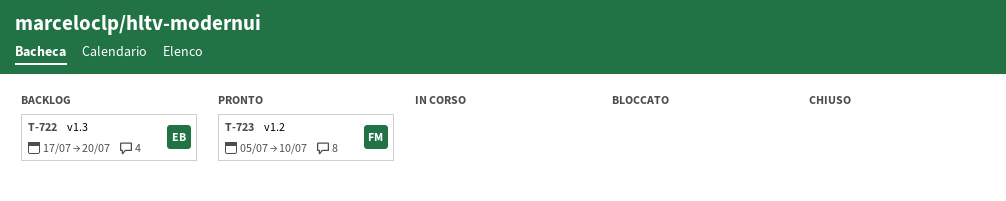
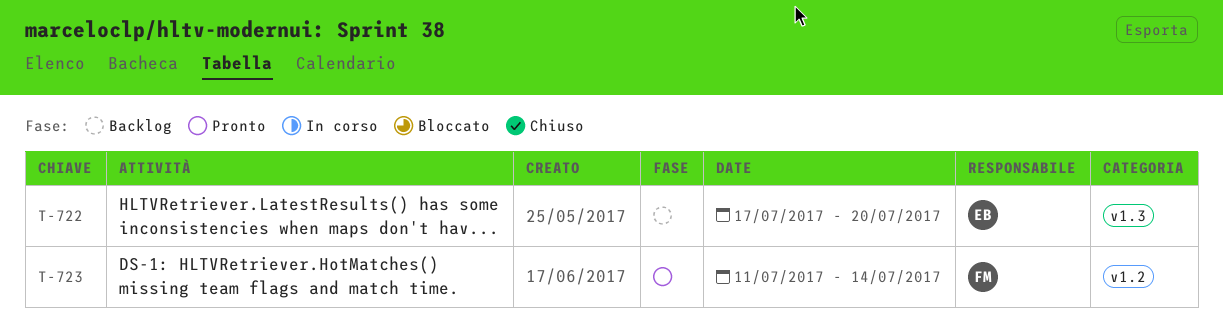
T-723, start: Jul 5 -> Jul 11
T-723, due: Jul 10 -> Jul 14

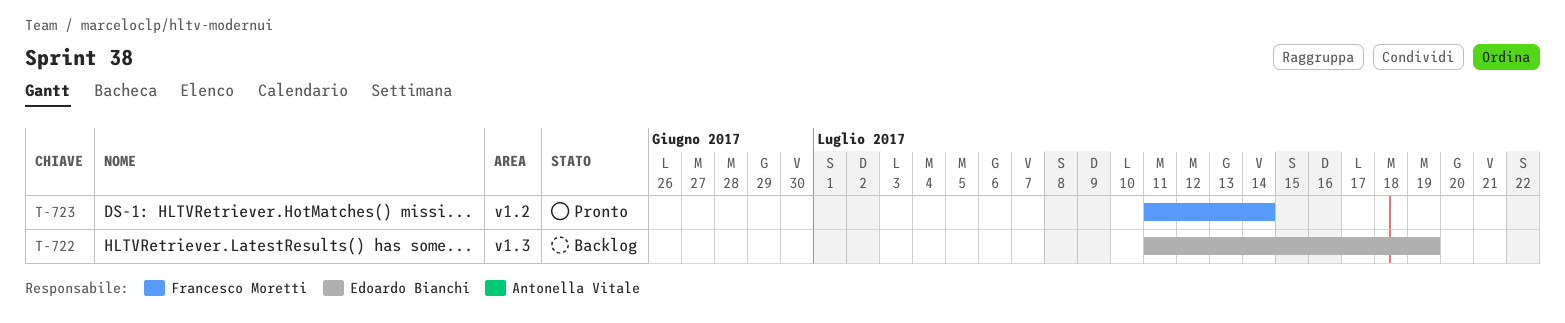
T-722, start: Jul 17 -> Jul 11
T-722, due: Jul 20 -> Jul 19

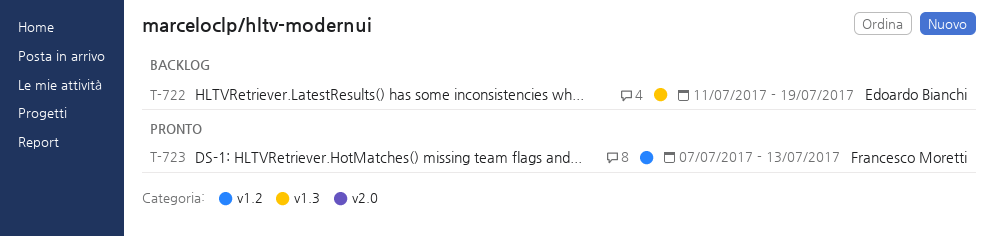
T-723, start: Jul 11 -> Jul 7
T-723, due: Jul 14 -> Jul 13

